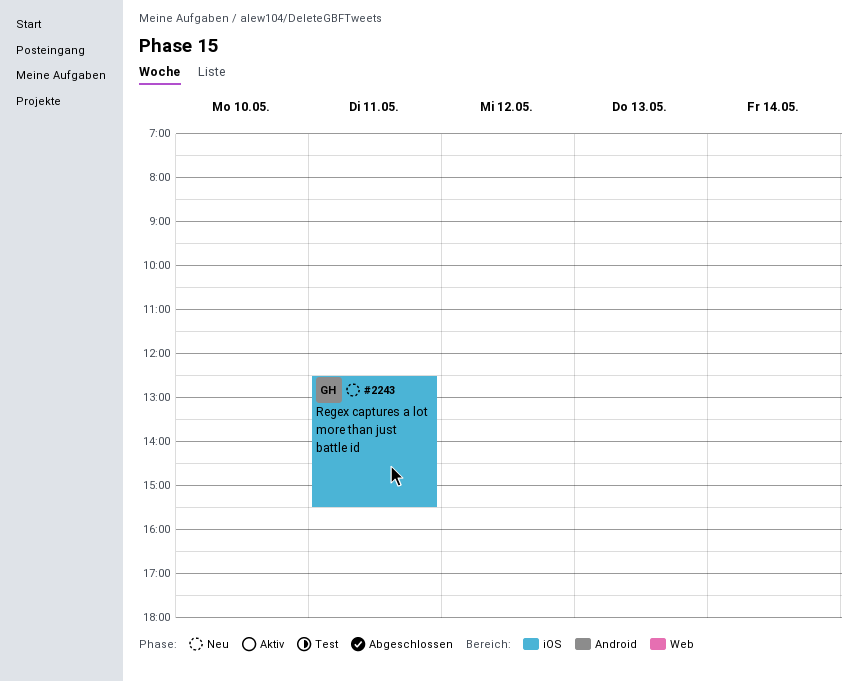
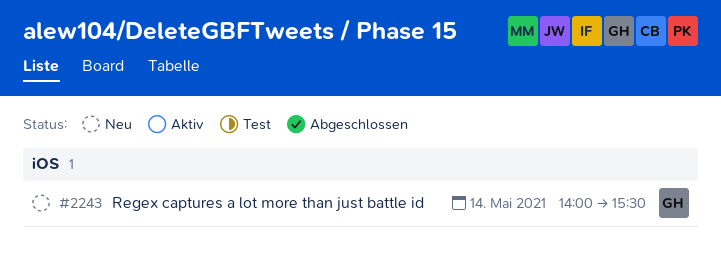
#2243, day: May 11 -> May 14
#2243, begins: 12:30 -> 14:00

